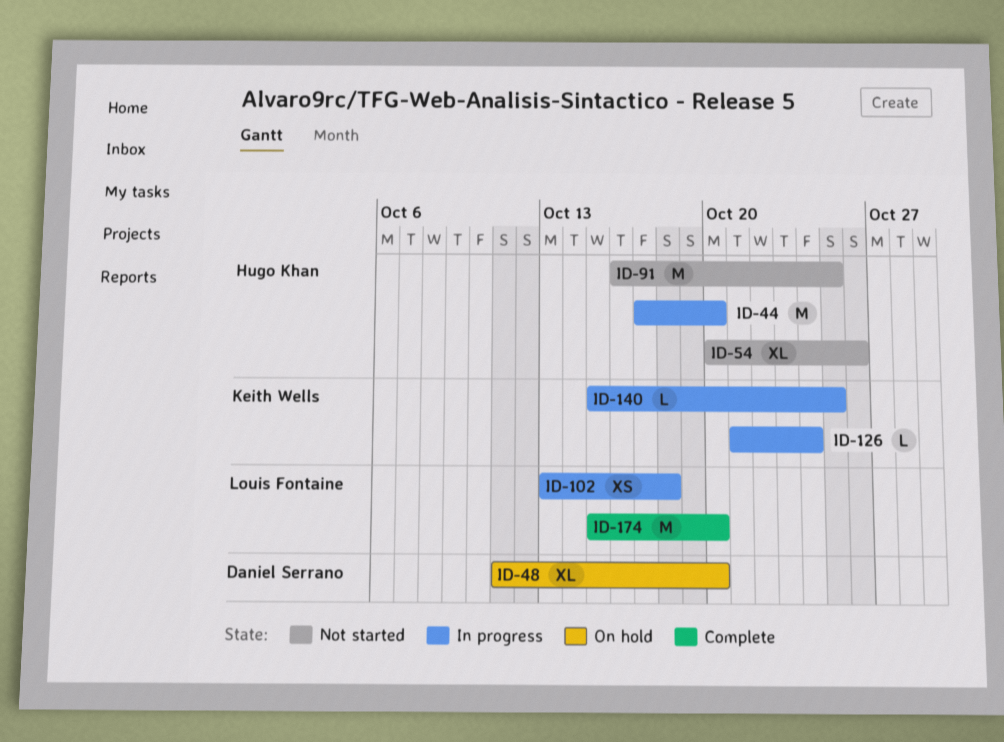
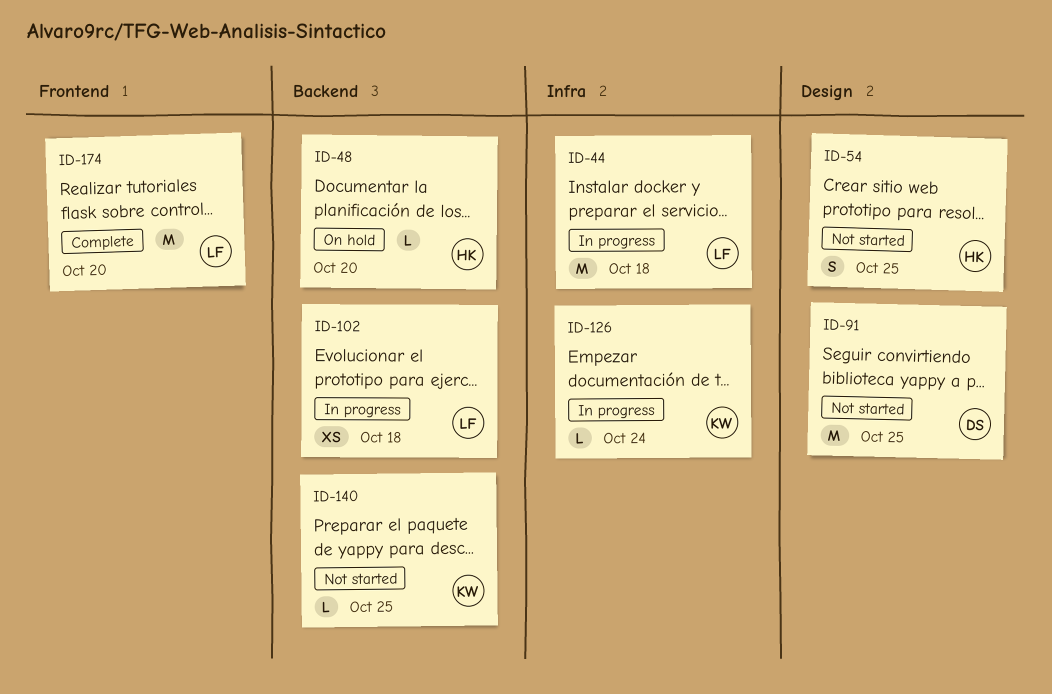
ID-44, owner: Hugo Khan -> Louis Fontaine
ID-44, due: Oct 20 -> Oct 18
ID-48, owner: Daniel Serrano -> Hugo Khan
ID-48, estimate: XL -> L
ID-54, estimate: XL -> S
ID-54, due: Oct 26 -> Oct 25
ID-91, owner: Hugo Khan -> Daniel Serrano
ID-140, status: In progress -> Not started

